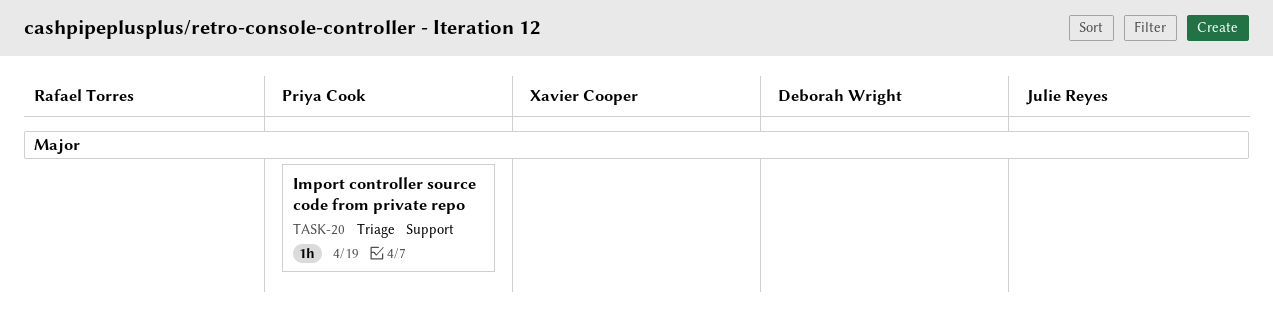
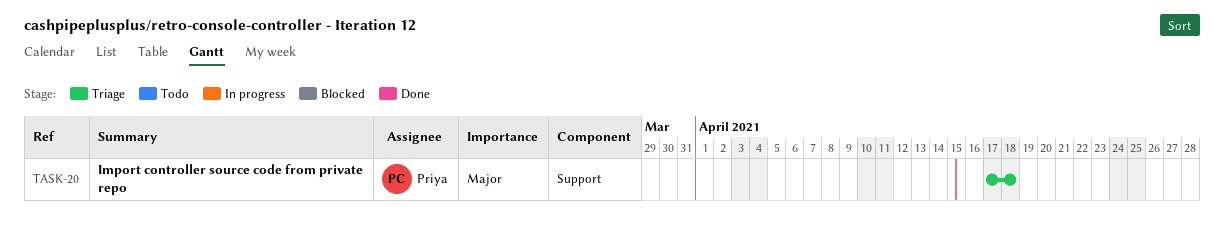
TASK-20, due: Apr 19 -> Apr 18

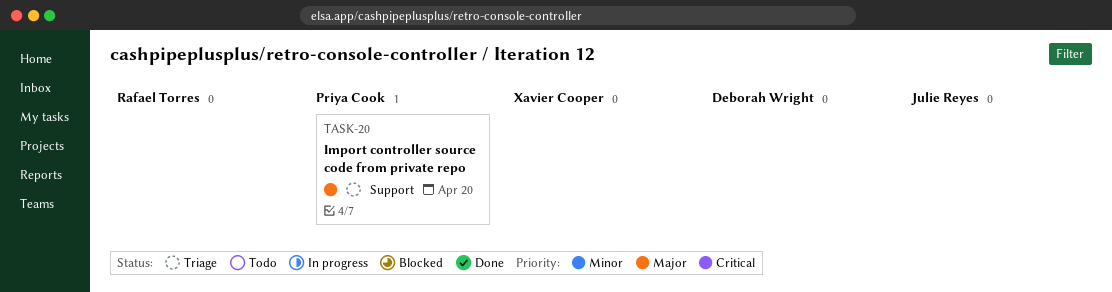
TASK-20, due: Apr 18 -> Apr 20

